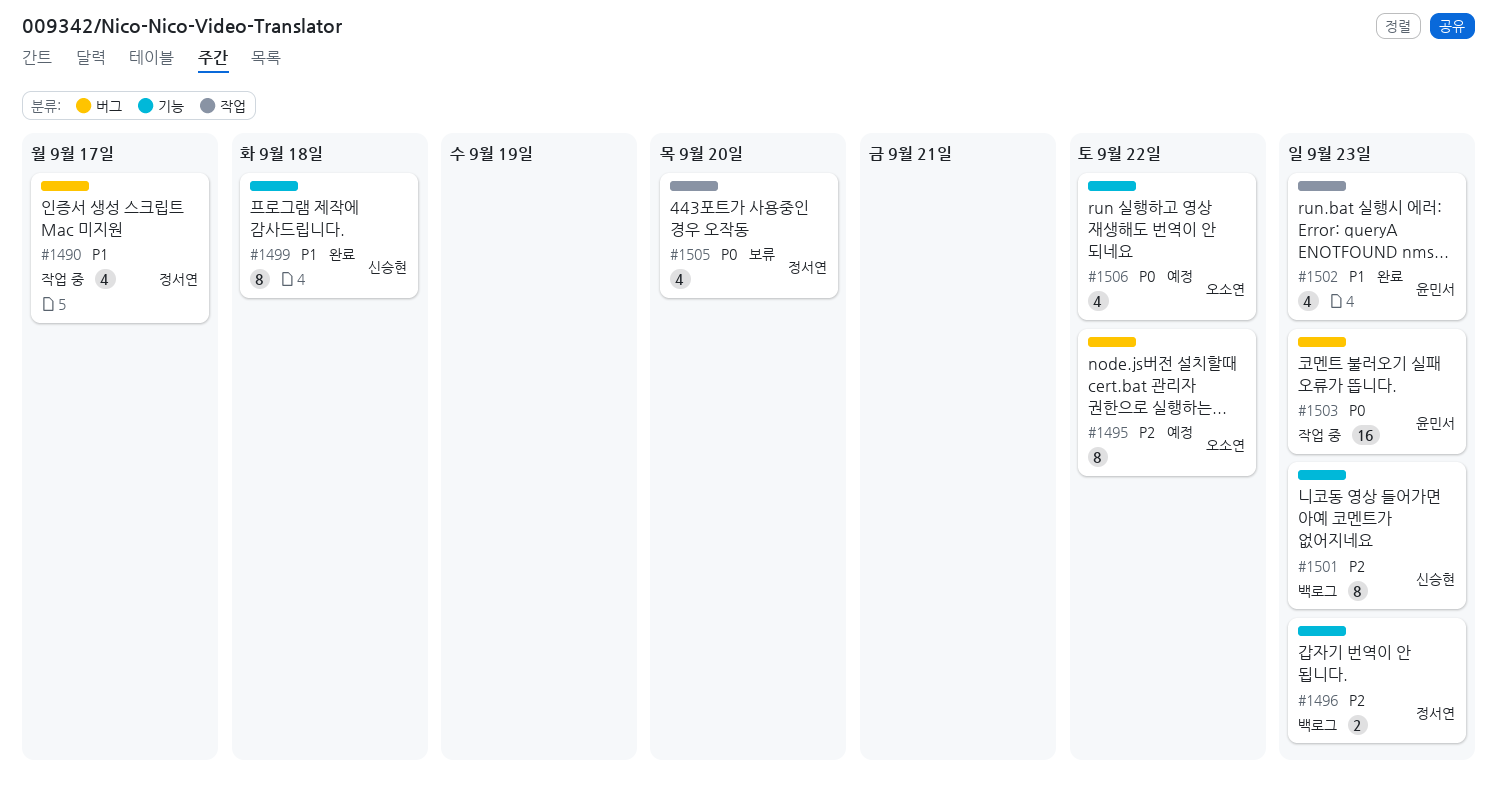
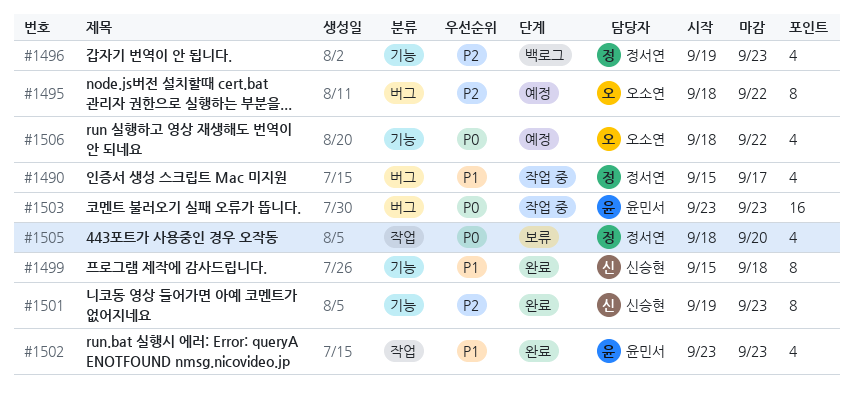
#1496, estimate: 2 -> 4
#1501, status: 백로그 -> 완료

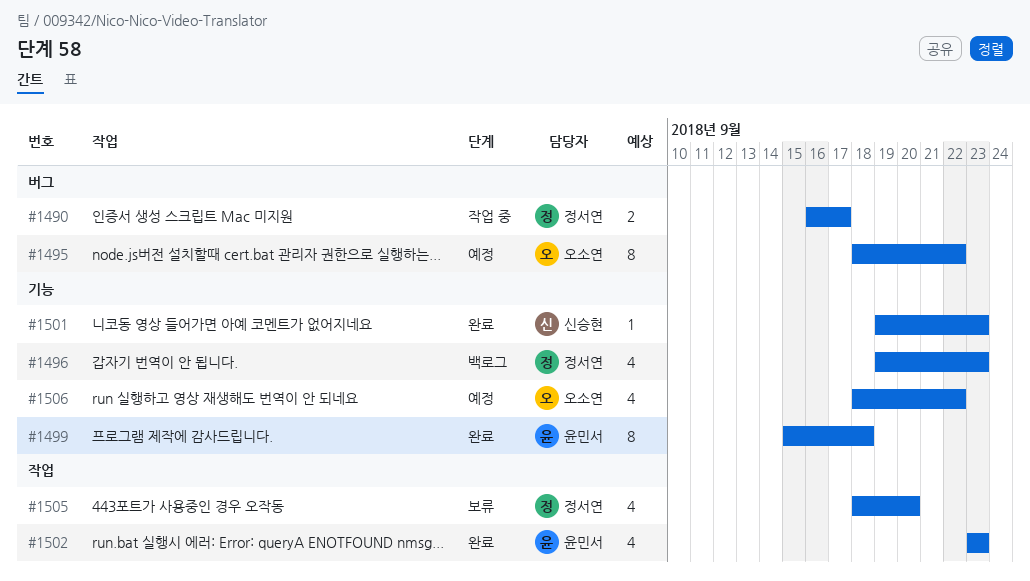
#1490, estimate: 4 -> 2
#1490, start: Sep 15 -> Sep 16
#1499, owner: 신승현 -> 윤민서
#1501, estimate: 8 -> 1
#1503: present -> none

